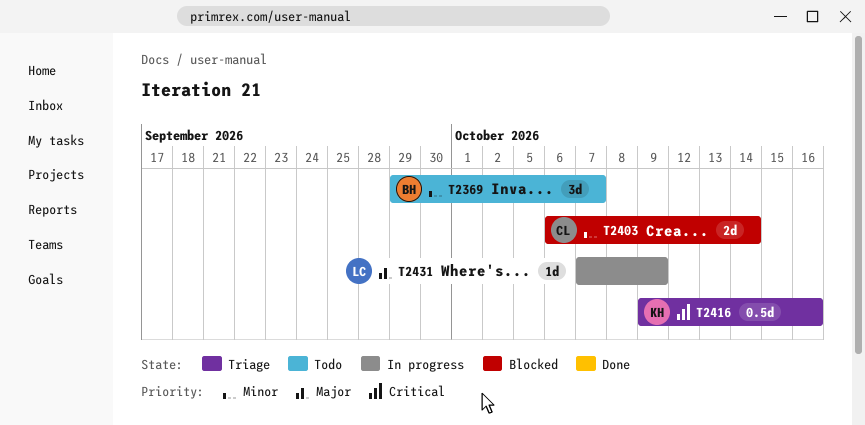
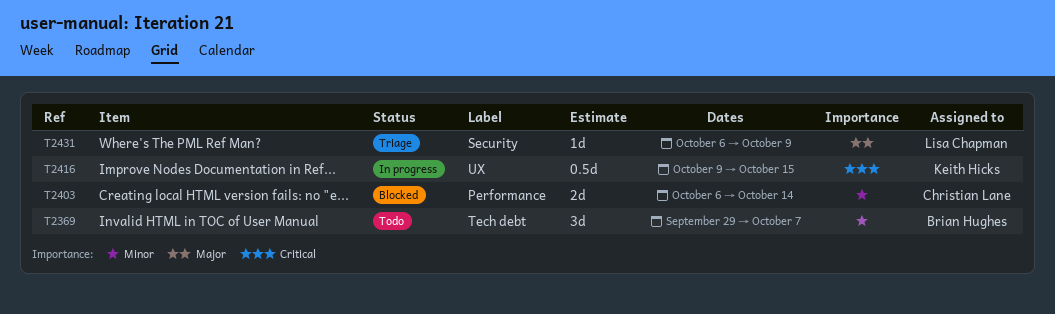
T2416, status: Triage -> In progress
T2416, due: Oct 16 -> Oct 15
T2431, status: In progress -> Triage
T2431, start: Oct 7 -> Oct 6

